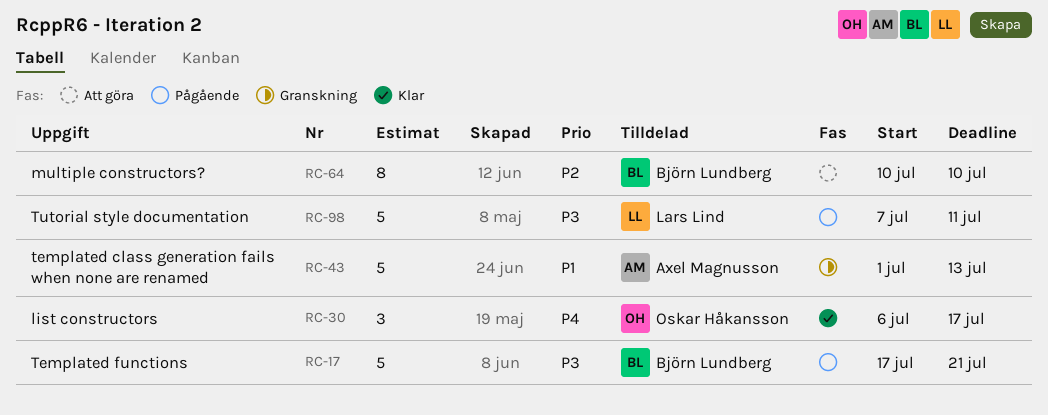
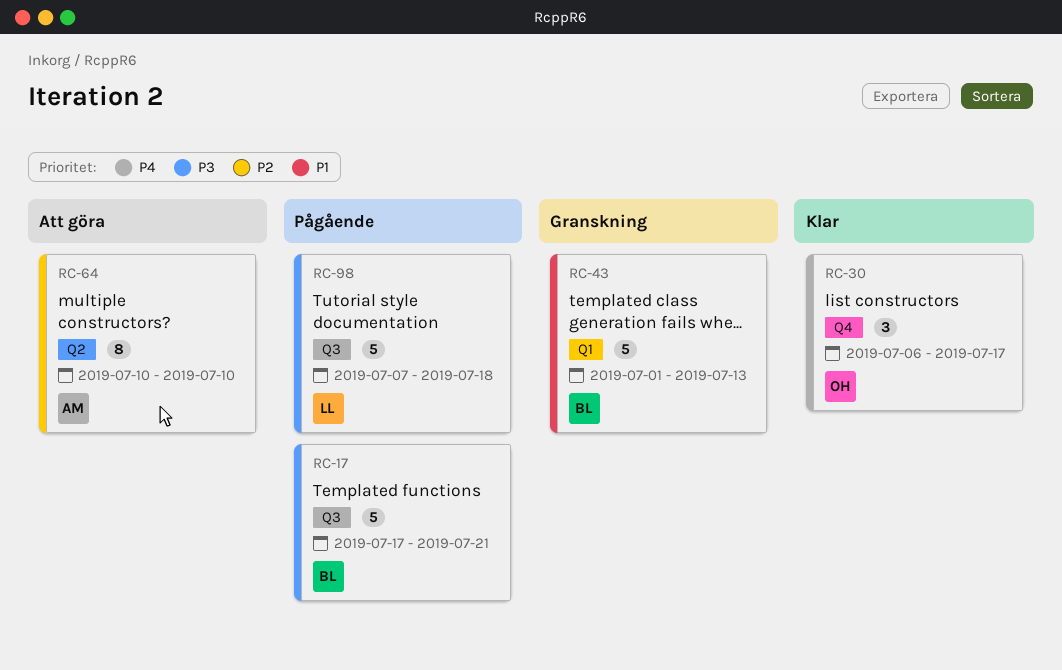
RC-43, owner: Axel Magnusson -> Björn Lundberg
RC-64, owner: Björn Lundberg -> Axel Magnusson
RC-98, due: Jul 11 -> Jul 18

